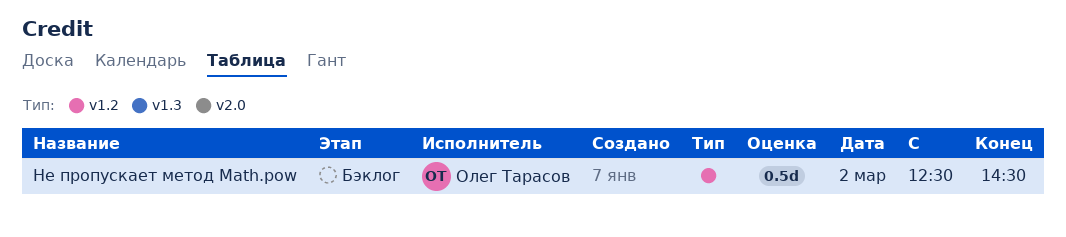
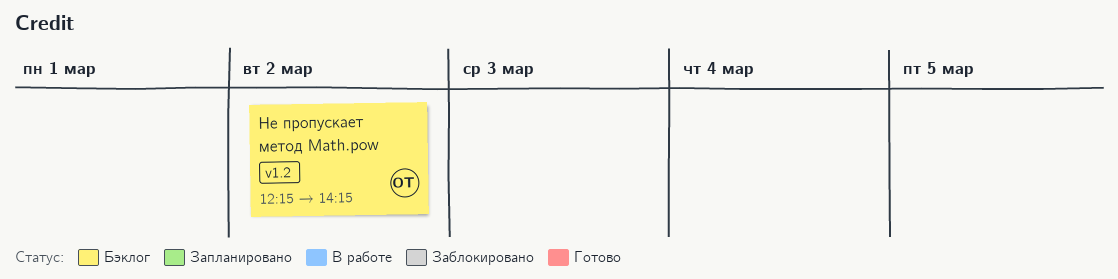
Не пропускает метод Math.pow, begins: 12:30 -> 12:15
Не пропускает метод Math.pow, ends: 14:30 -> 14:15

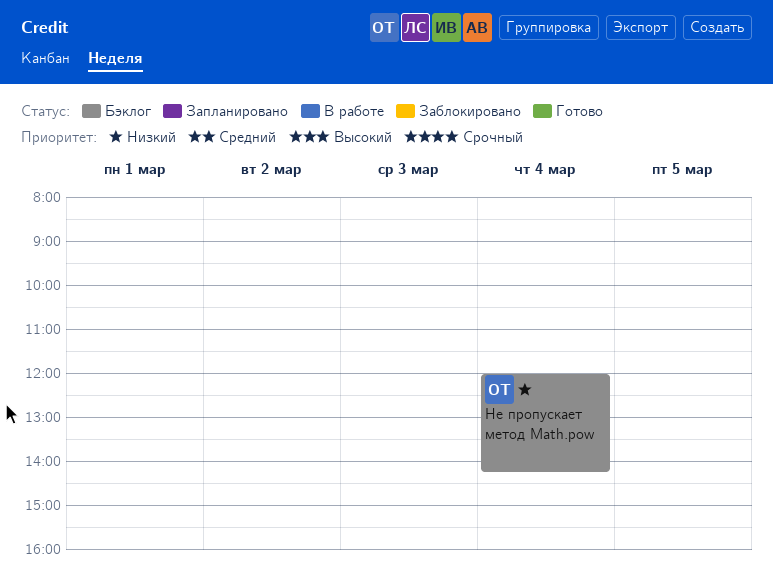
Не пропускает метод Math.pow, day: Mar 2 -> Mar 4
Не пропускает метод Math.pow, begins: 12:15 -> 12:00

